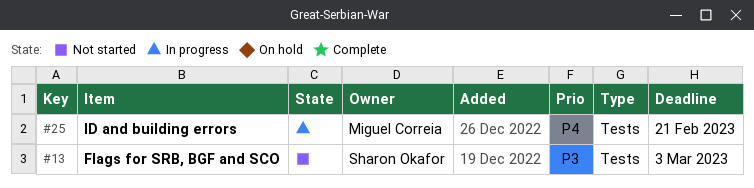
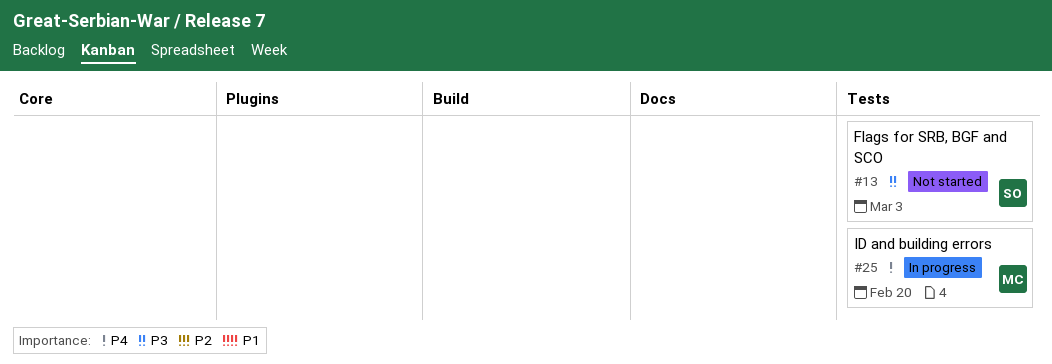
#25, due: Feb 21 -> Feb 20

